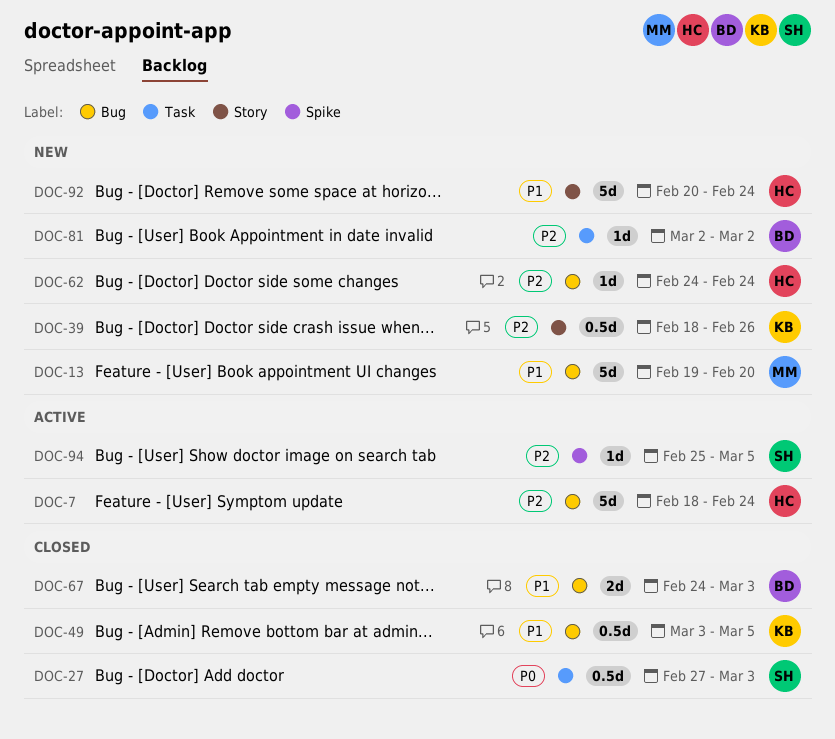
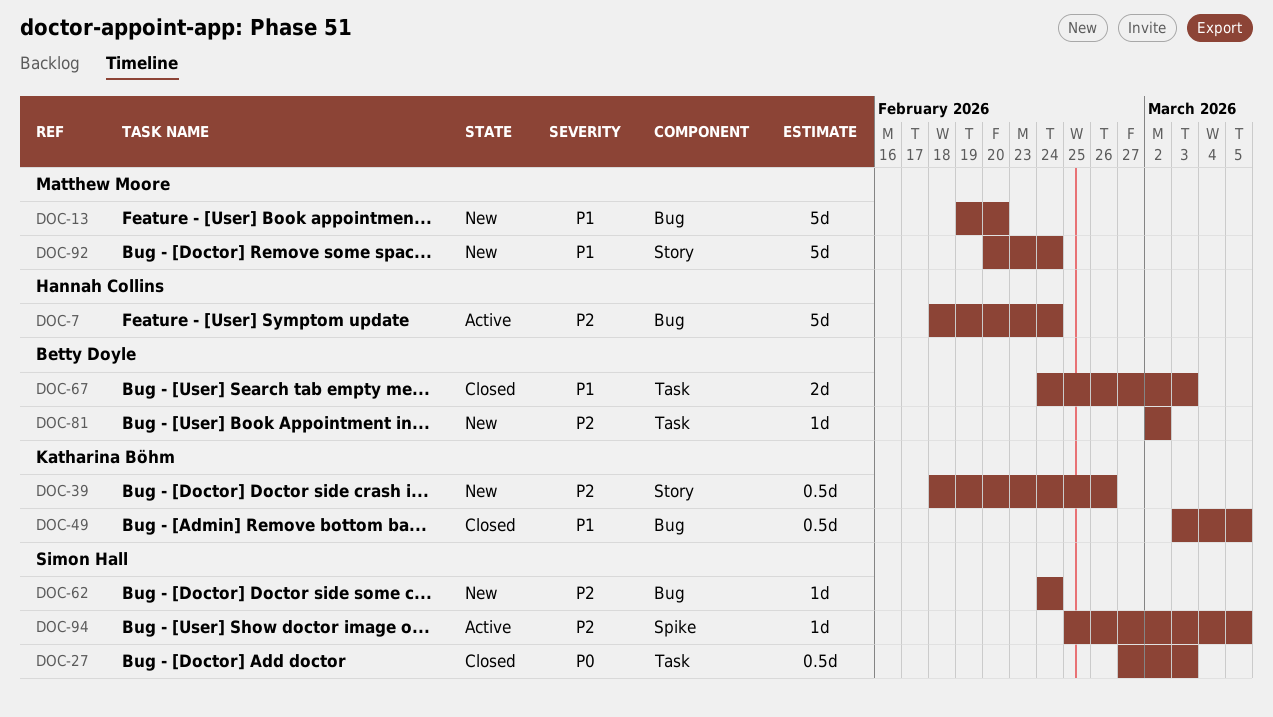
DOC-62, owner: Hannah Collins -> Simon Hall
DOC-67, label: Bug -> Task
DOC-92, owner: Hannah Collins -> Matthew Moore

